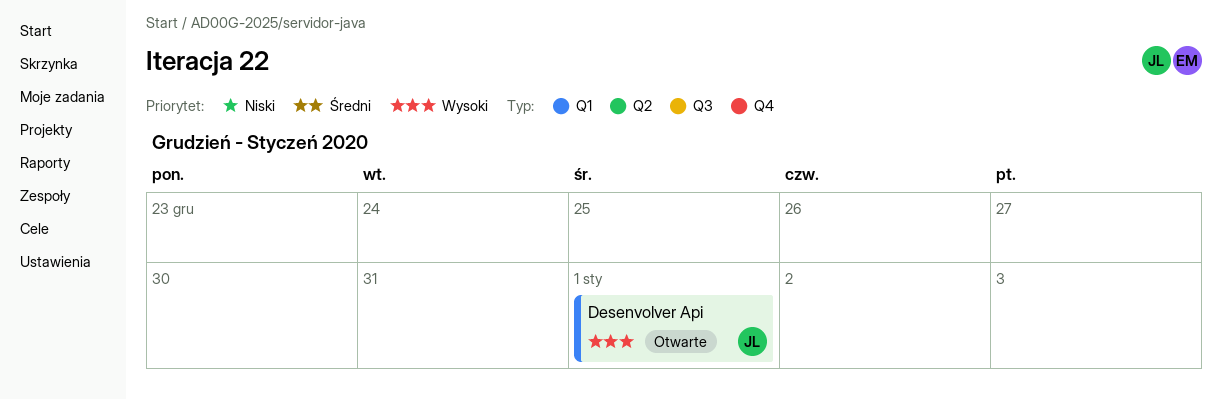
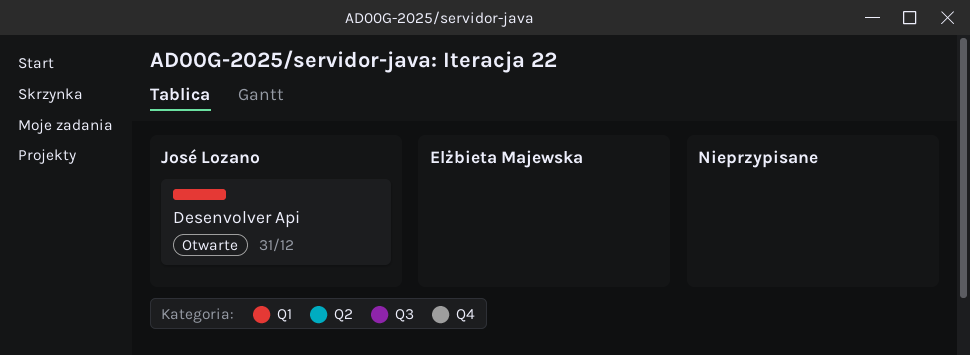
Desenvolver Api, due: Jan 1 -> Dec 31

